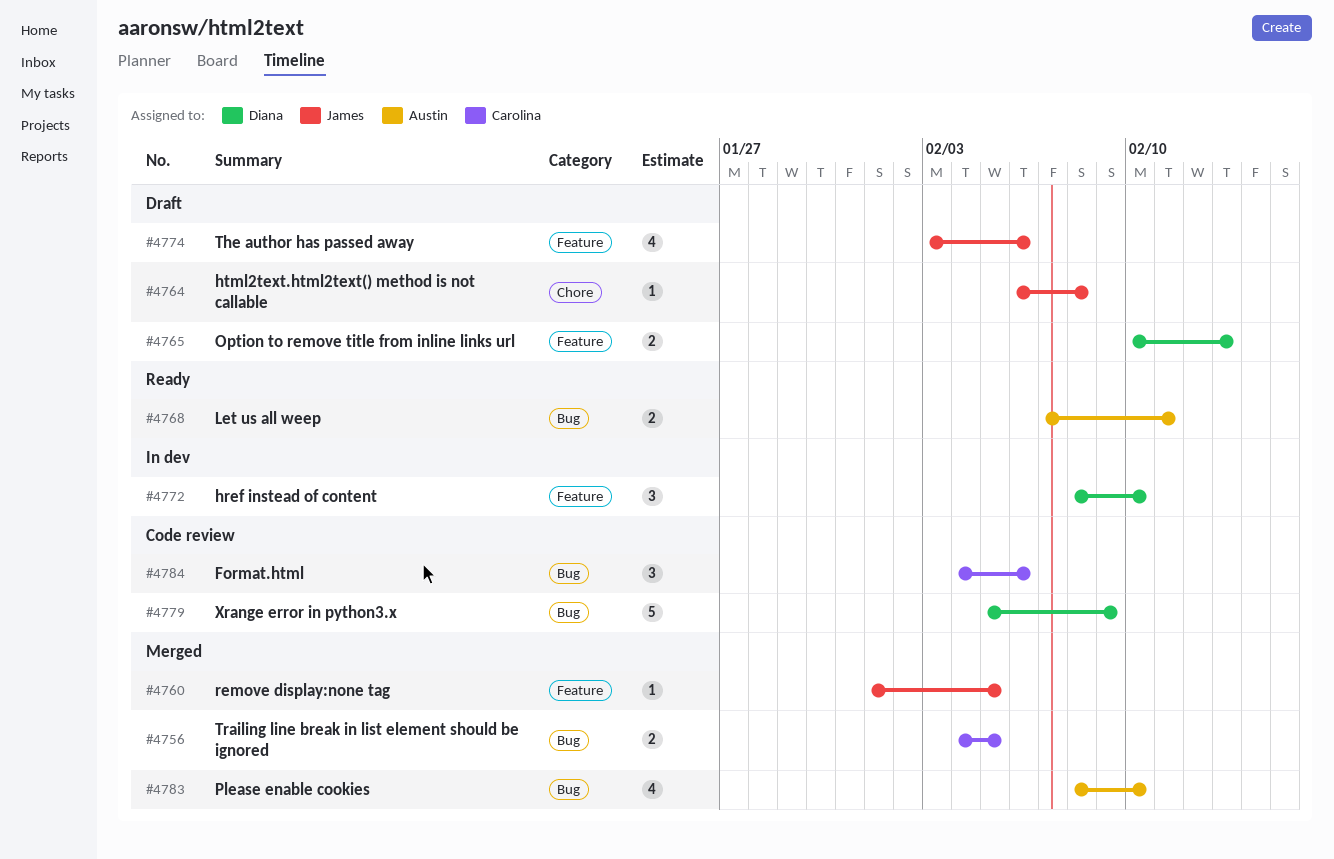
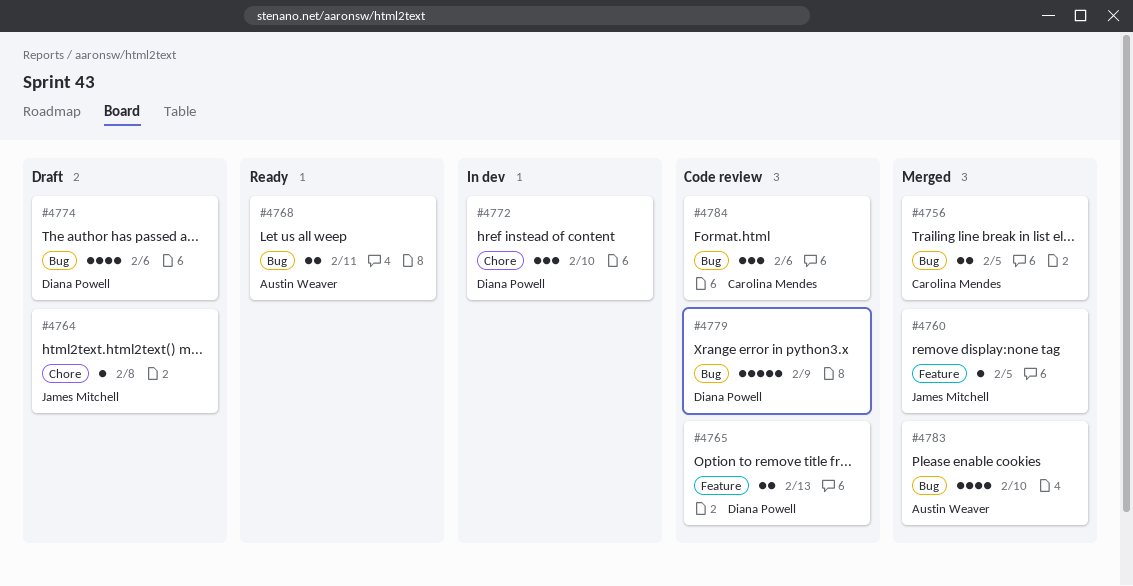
#4765, status: Draft -> Code review
#4772, label: Feature -> Chore
#4774, owner: James Mitchell -> Diana Powell
#4774, label: Feature -> Bug

